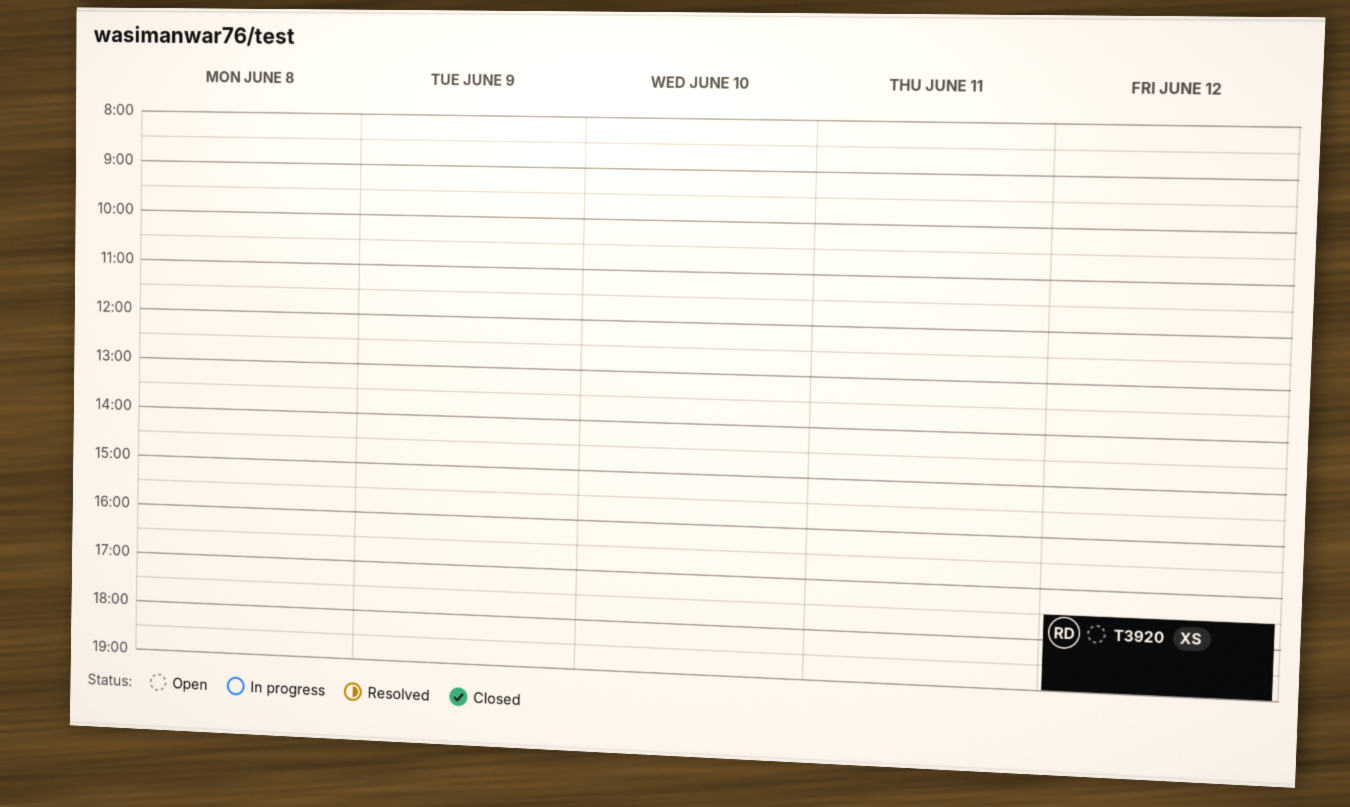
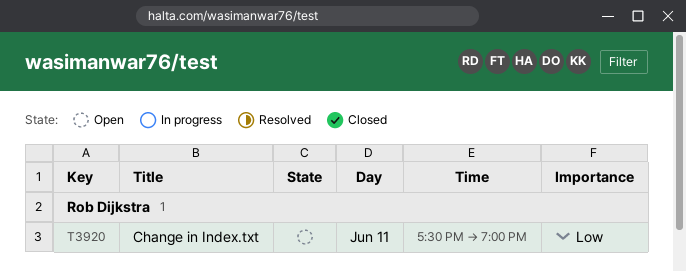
T3920, day: Jun 12 -> Jun 11

